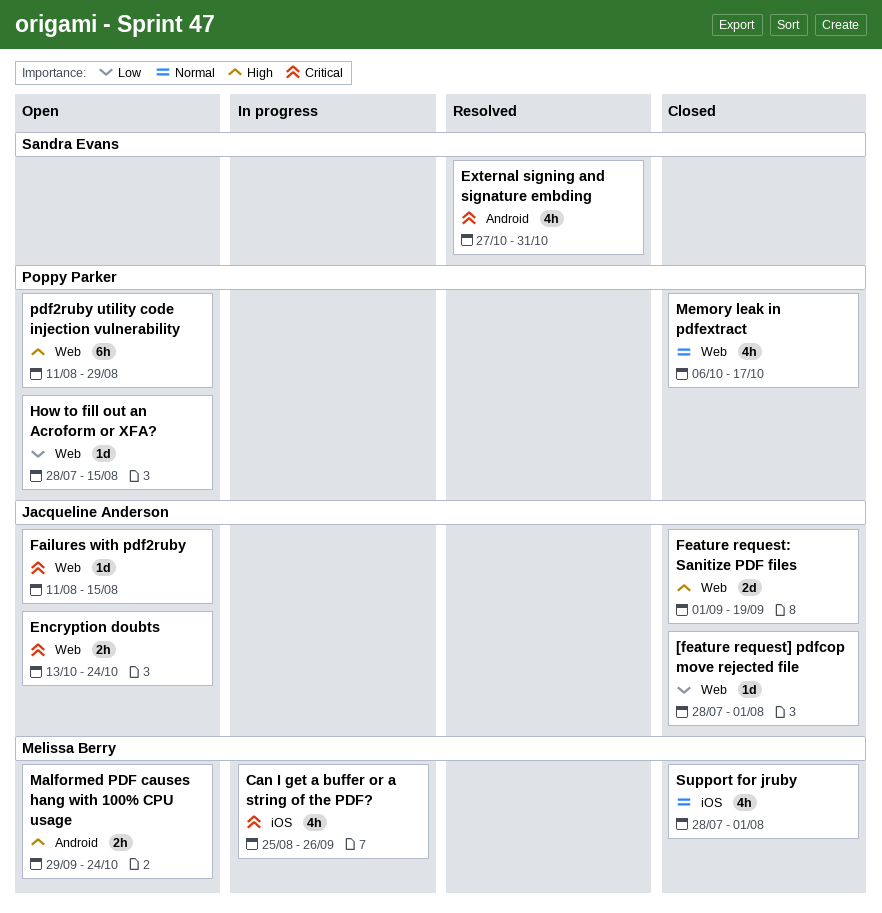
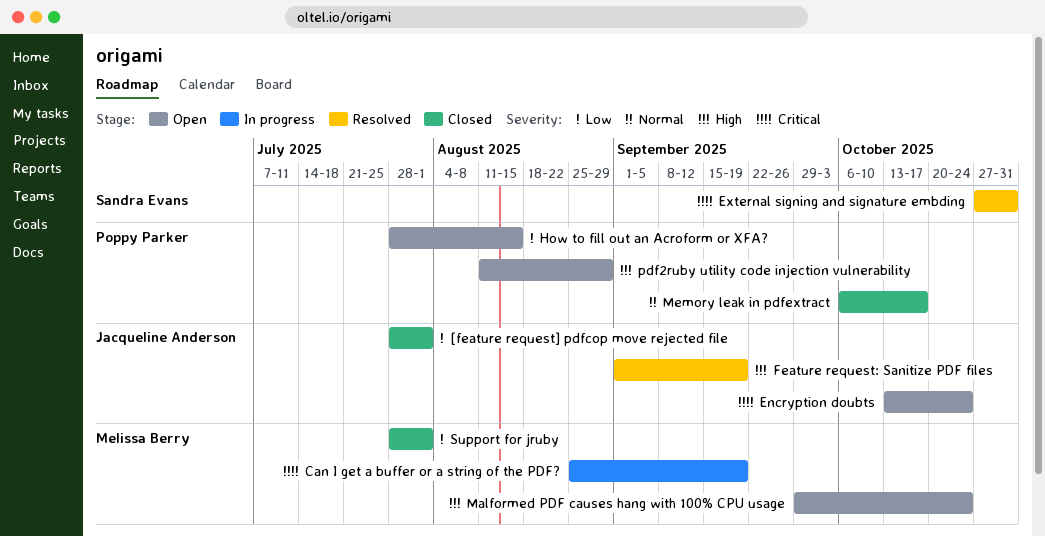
Can I get a buffer or a string of the PDF?, due: Sep 26 -> Sep 19
Failures with pdf2ruby: present -> none
Feature request: Sanitize PDF files, status: Closed -> Resolved
Support for jruby, priority: Normal -> Low

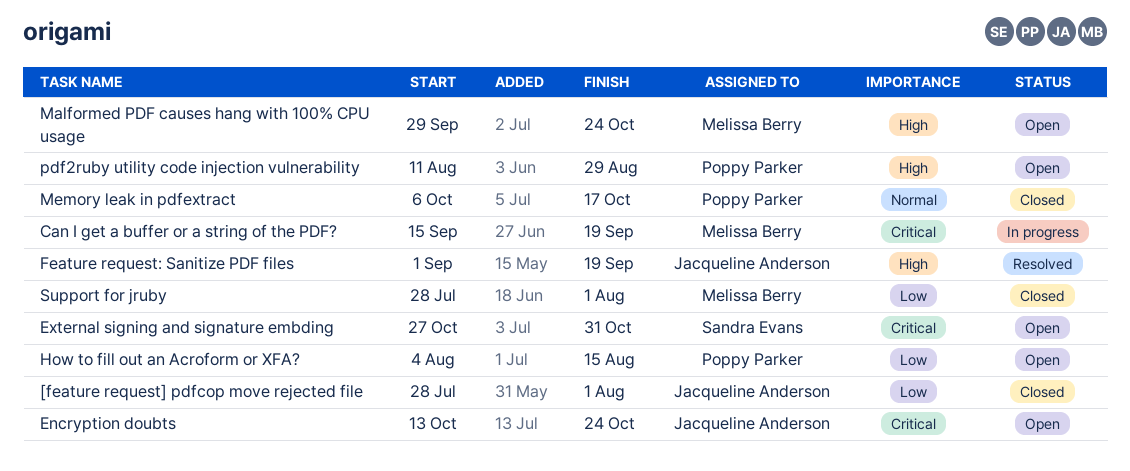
Can I get a buffer or a string of the PDF?, start: Aug 25 -> Sep 15
External signing and signature embding, status: Resolved -> Open
How to fill out an Acroform or XFA?, start: Jul 28 -> Aug 4

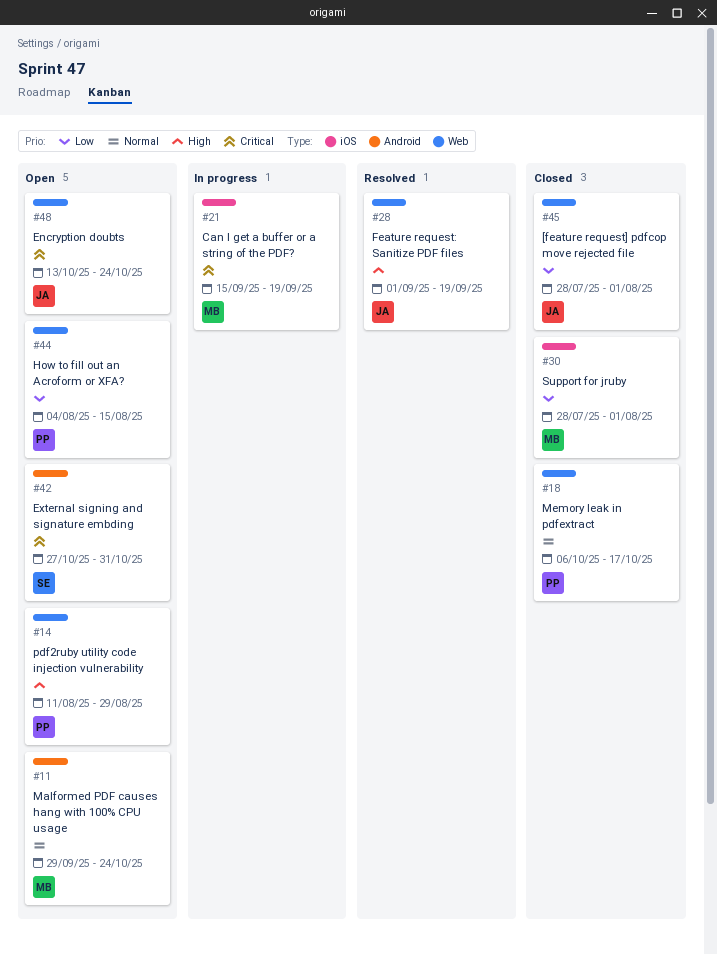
Malformed PDF causes hang with 100% CPU usage, priority: High -> Normal

